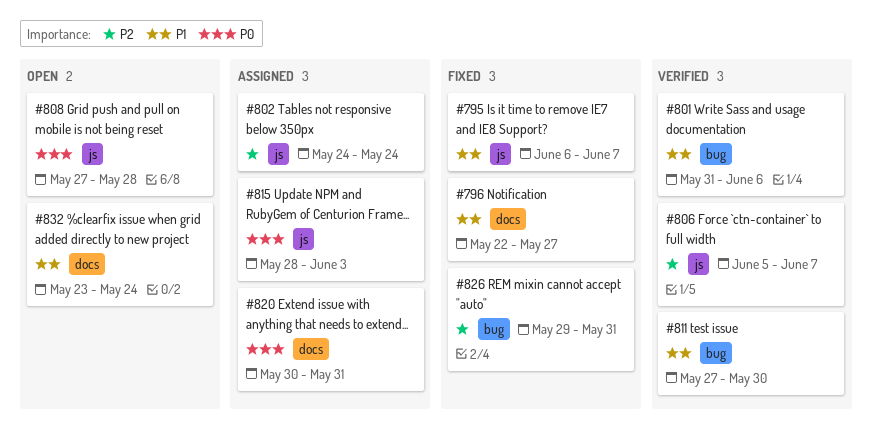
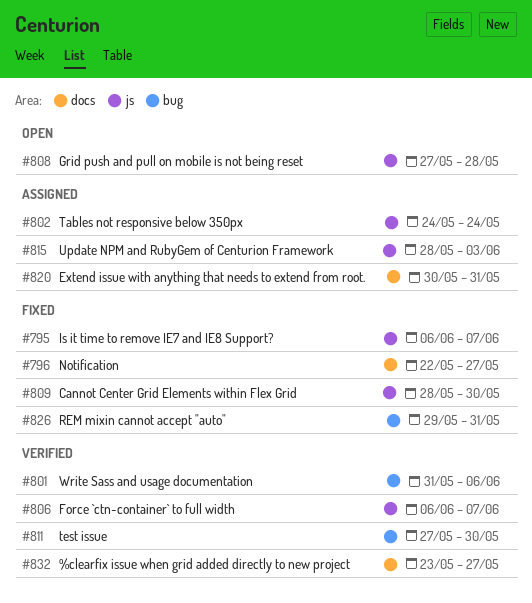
#806, start: Jun 5 -> Jun 6
#809: none -> present
#832, status: Open -> Verified
#832, due: May 24 -> May 27

